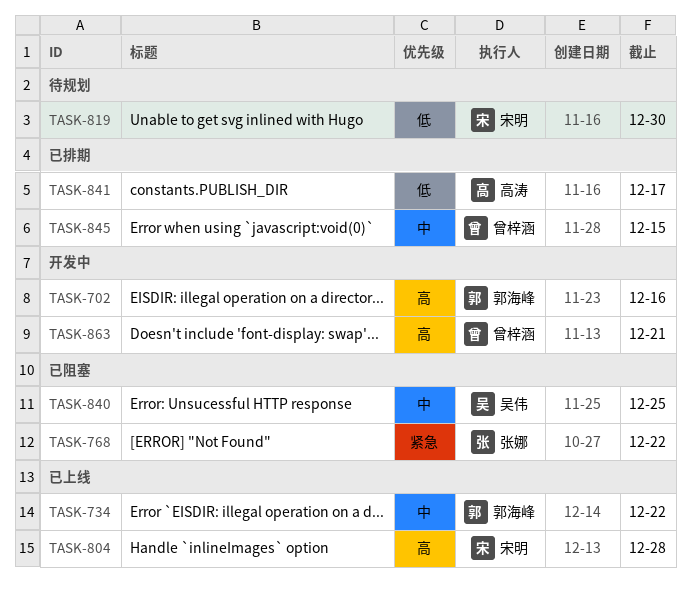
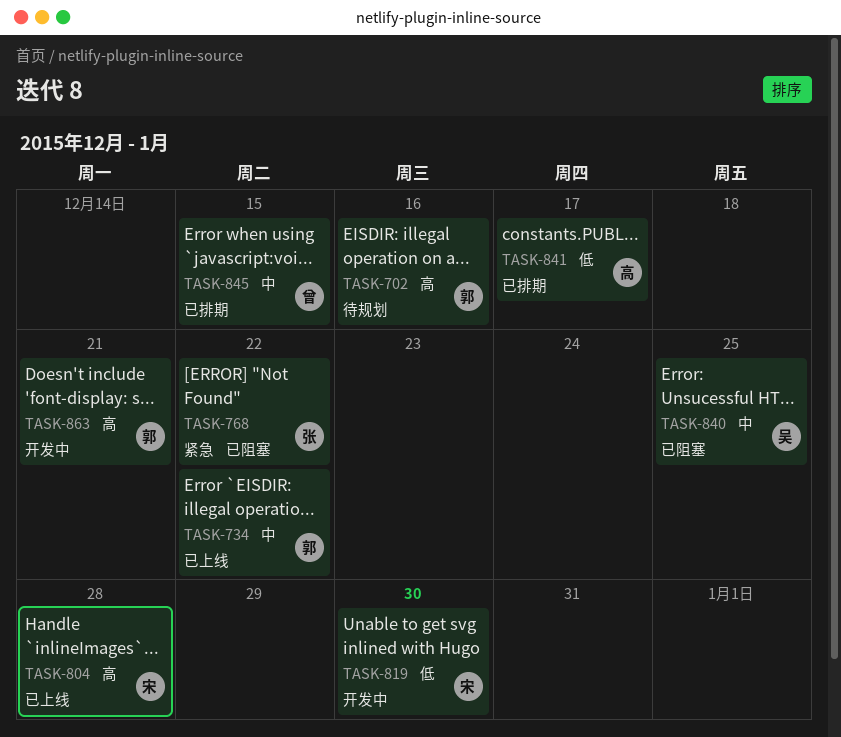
TASK-702, status: 开发中 -> 待规划
TASK-819, status: 待规划 -> 开发中
TASK-863, owner: 曾梓涵 -> 郭海峰

